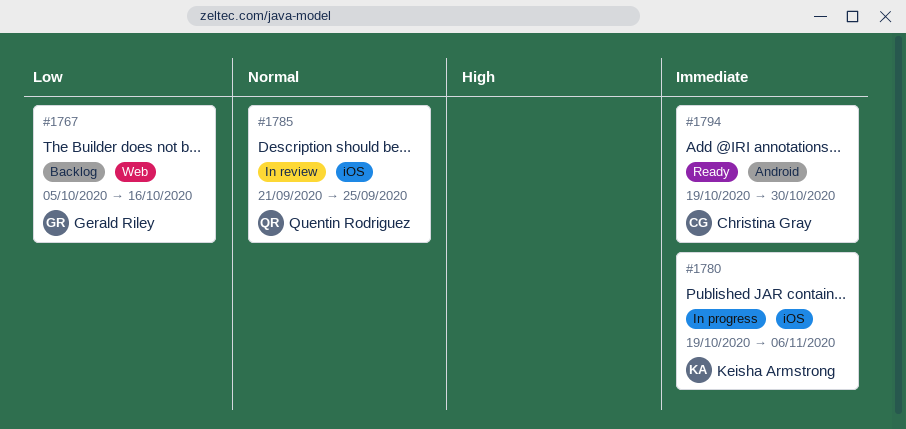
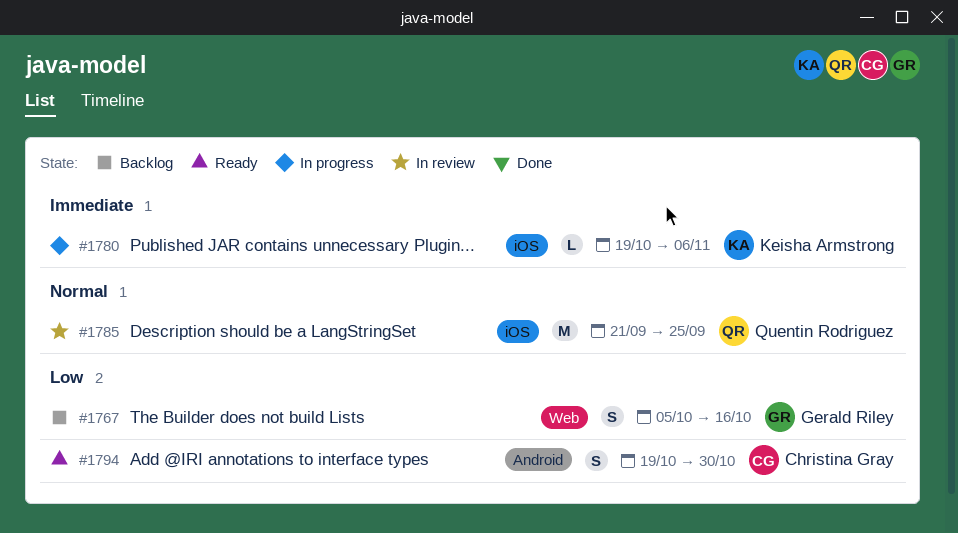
#1794, priority: Immediate -> Low

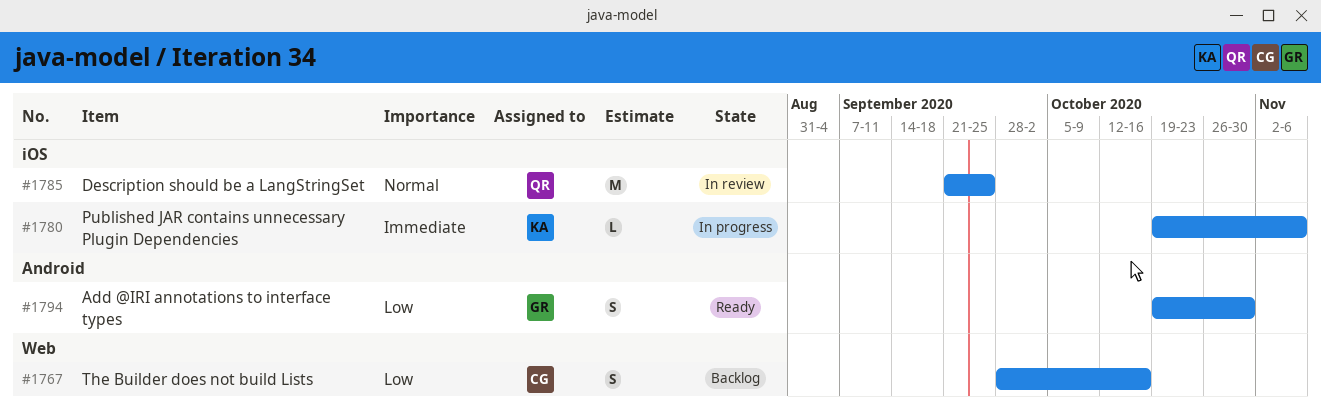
#1767, owner: Gerald Riley -> Christina Gray
#1767, start: Oct 5 -> Sep 28
#1794, owner: Christina Gray -> Gerald Riley

